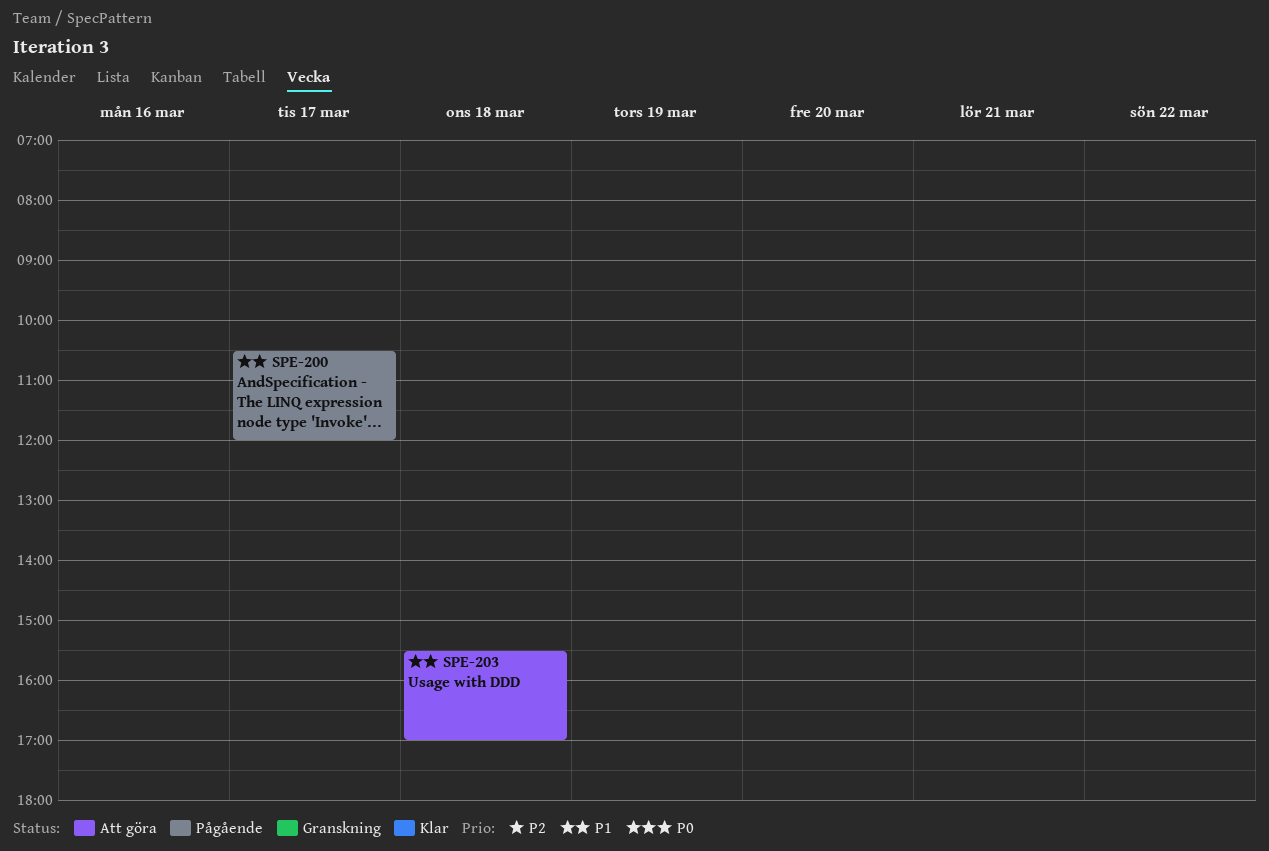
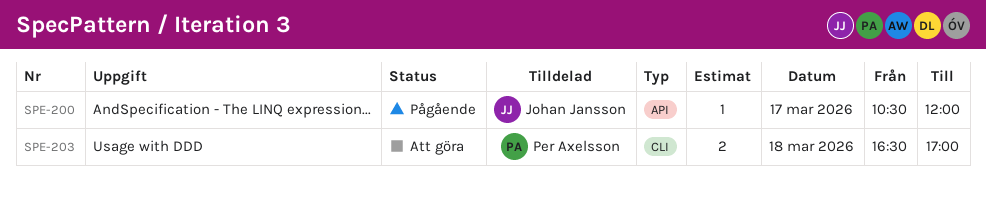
SPE-203, begins: 15:30 -> 16:30

